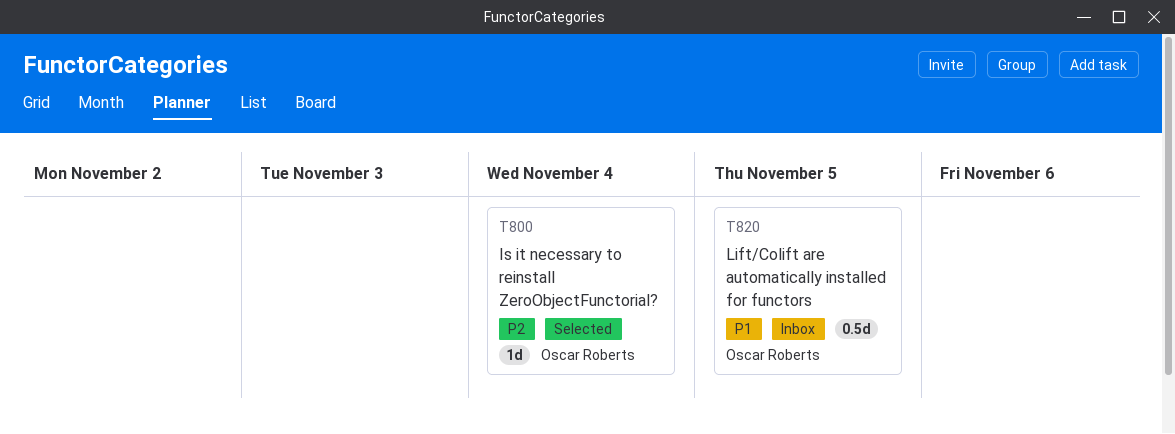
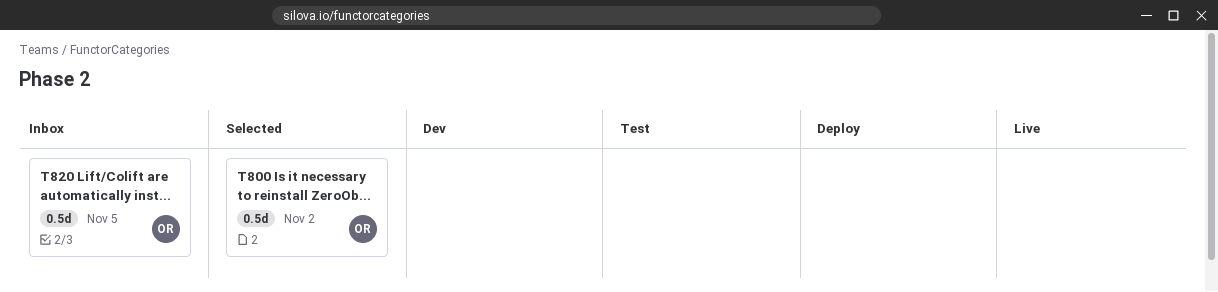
T800, estimate: 1d -> 0.5d
T800, due: Nov 4 -> Nov 2

